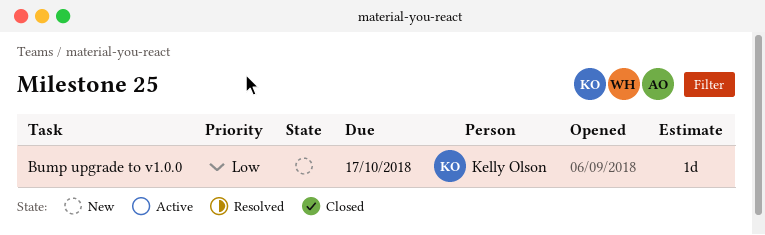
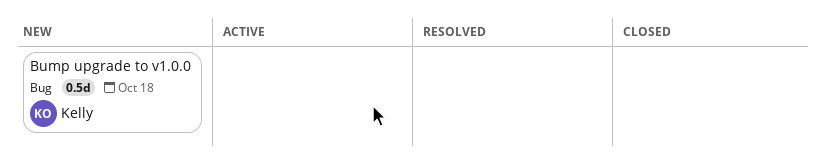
Bump upgrade to v1.0.0, estimate: 1d -> 0.5d
Bump upgrade to v1.0.0, due: Oct 17 -> Oct 18

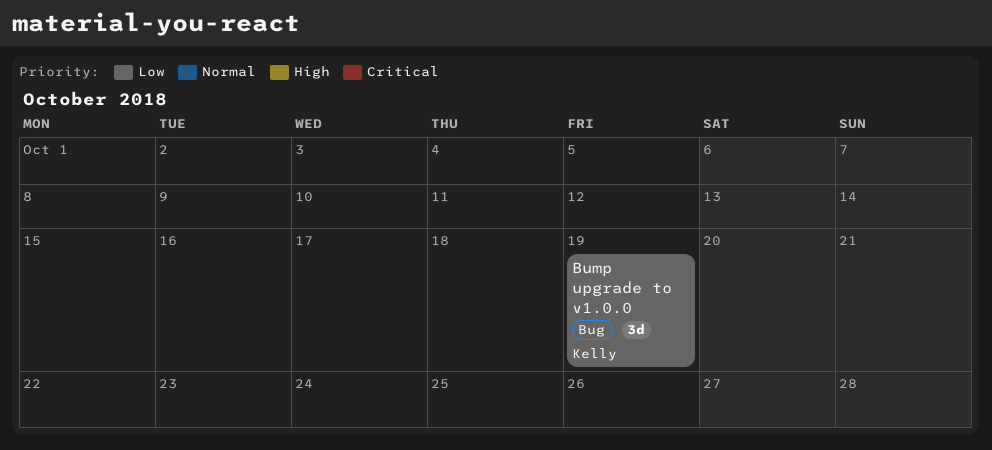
Bump upgrade to v1.0.0, estimate: 0.5d -> 3d
Bump upgrade to v1.0.0, due: Oct 18 -> Oct 19

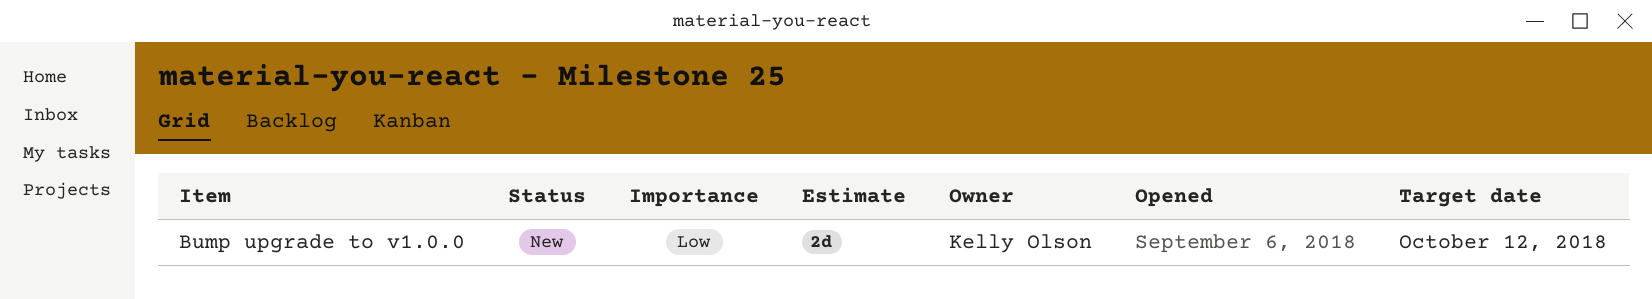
Bump upgrade to v1.0.0, estimate: 3d -> 2d
Bump upgrade to v1.0.0, due: Oct 19 -> Oct 12

